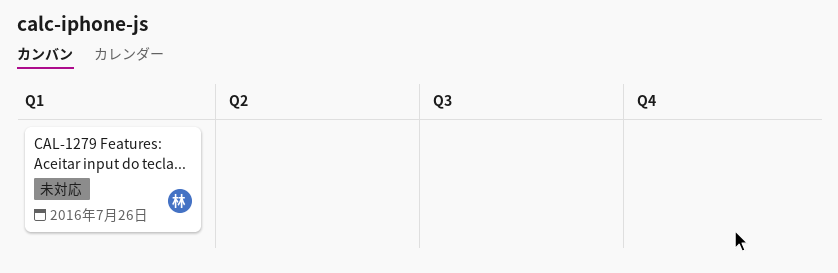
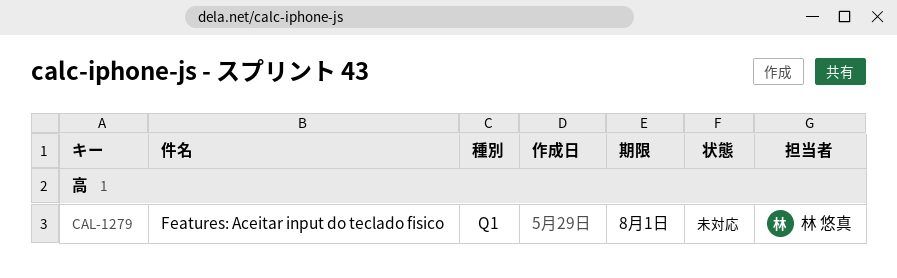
CAL-1279, due: Jul 26 -> Aug 1

